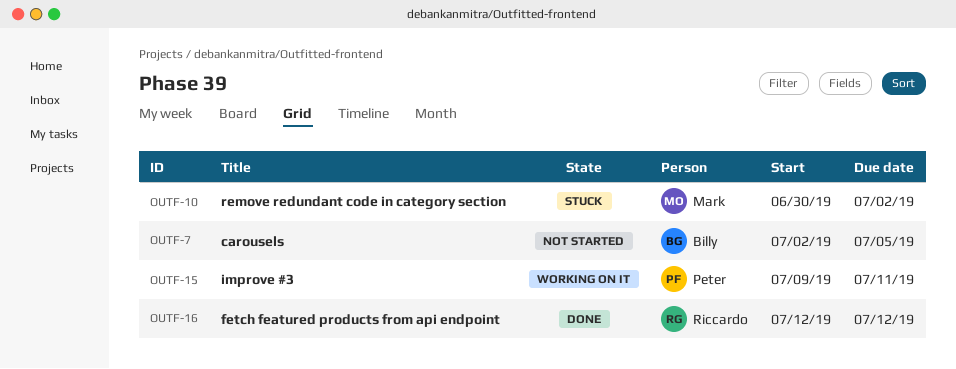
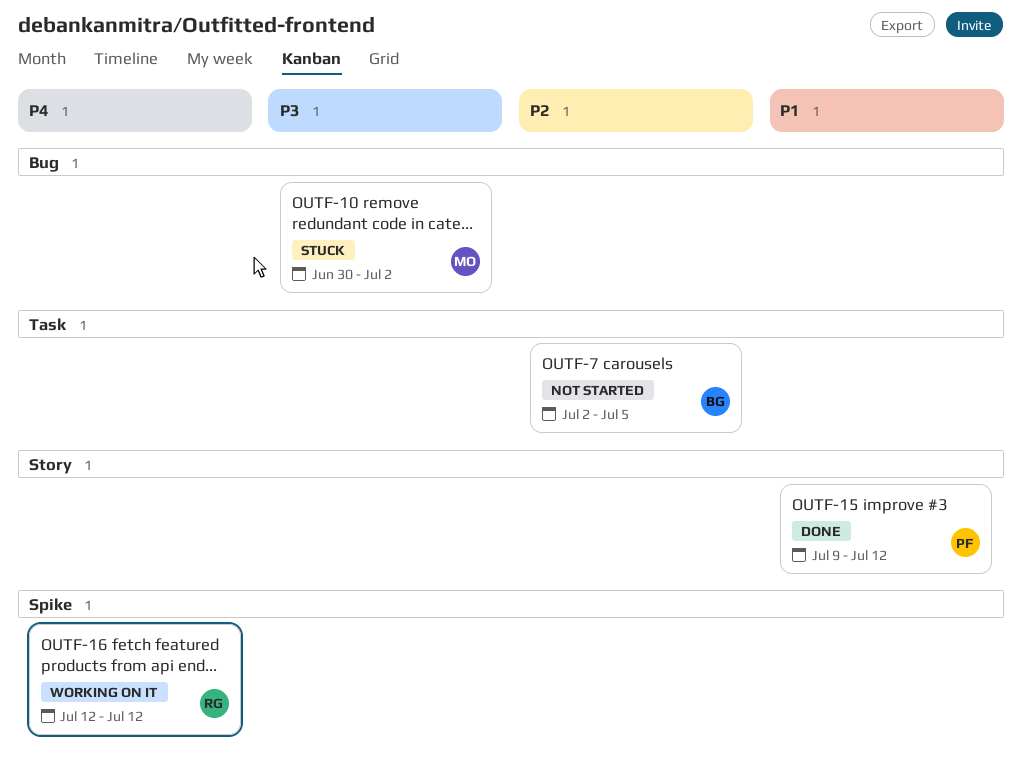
OUTF-15, status: Working on it -> Done
OUTF-15, due: Jul 11 -> Jul 12
OUTF-16, status: Done -> Working on it

